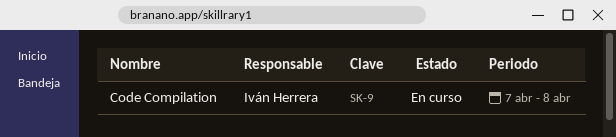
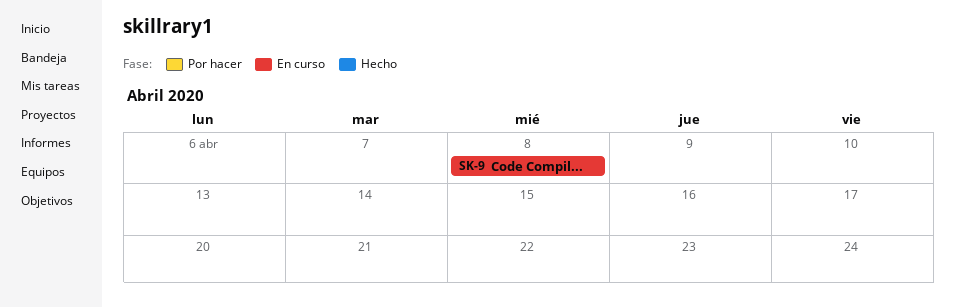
SK-9, start: Apr 7 -> Apr 8

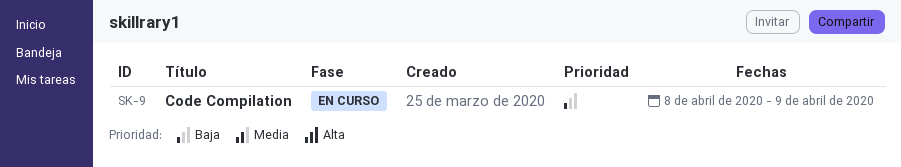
SK-9, due: Apr 8 -> Apr 9

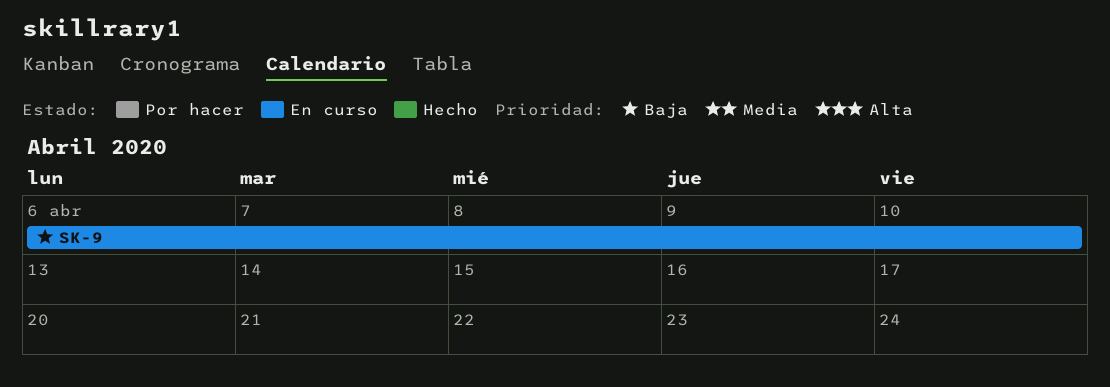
SK-9, start: Apr 8 -> Apr 6
SK-9, due: Apr 9 -> Apr 10

